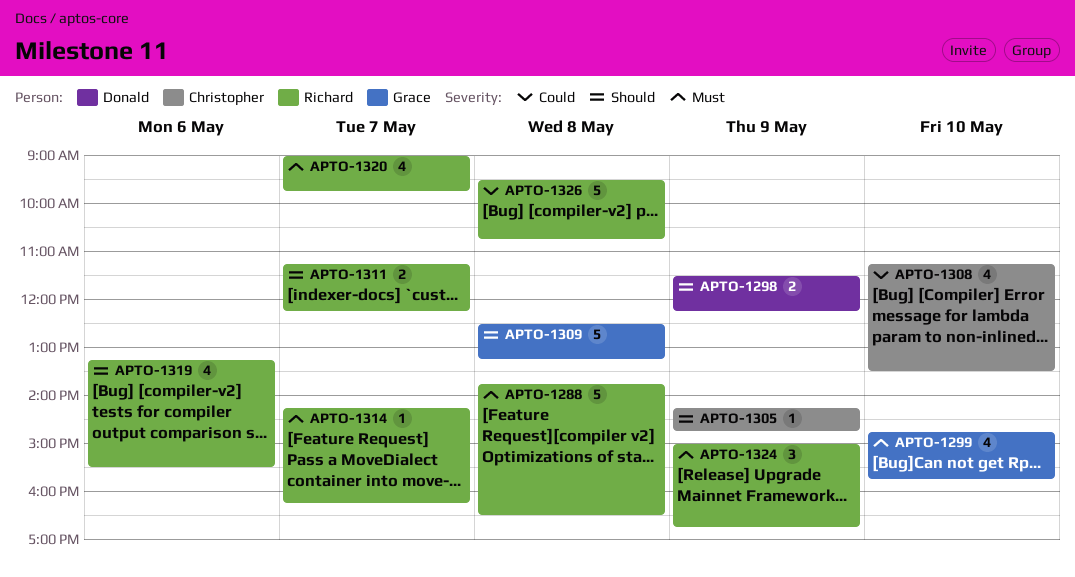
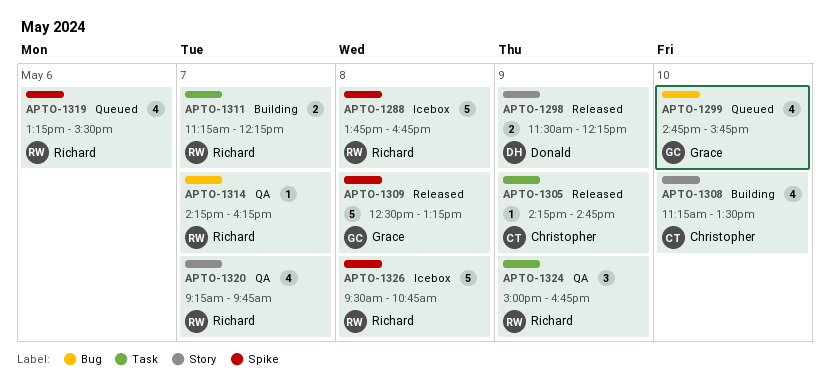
APTO-1288, ends: 16:30 -> 16:45
APTO-1320, begins: 09:00 -> 09:15

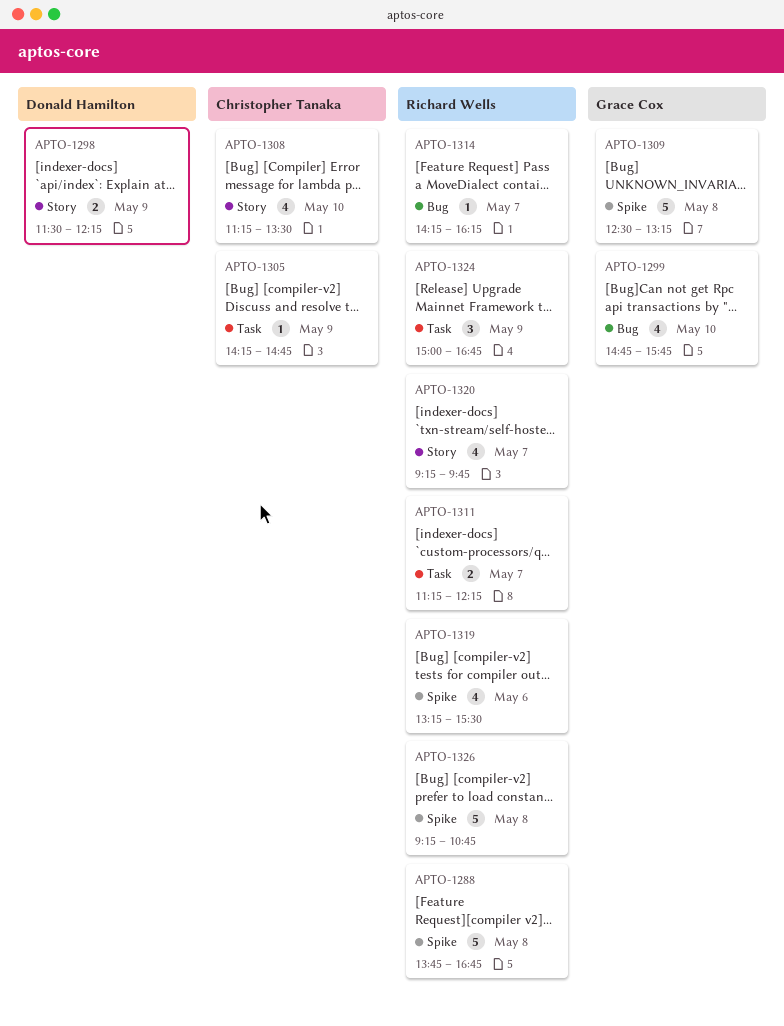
APTO-1326, begins: 09:30 -> 09:15

